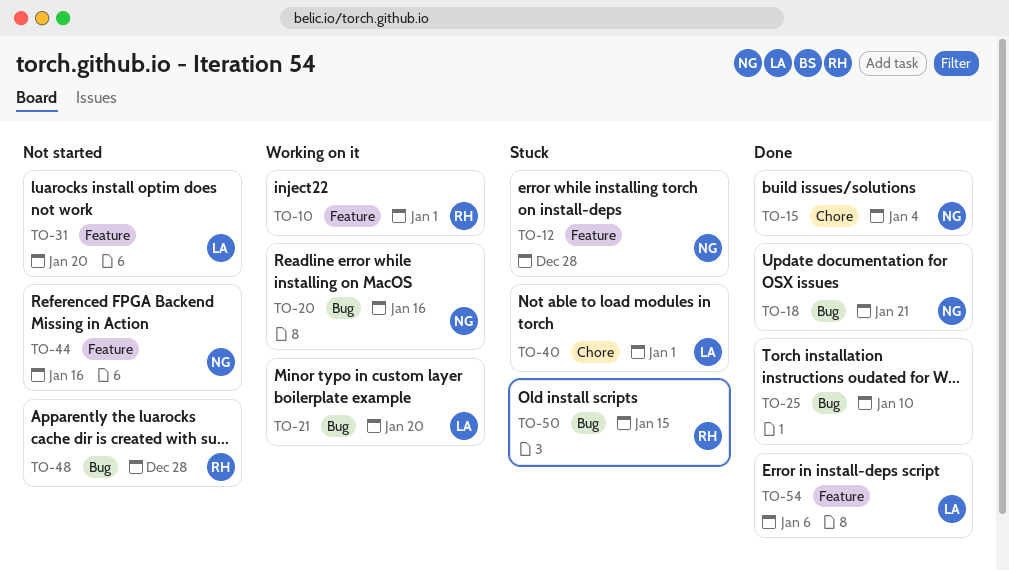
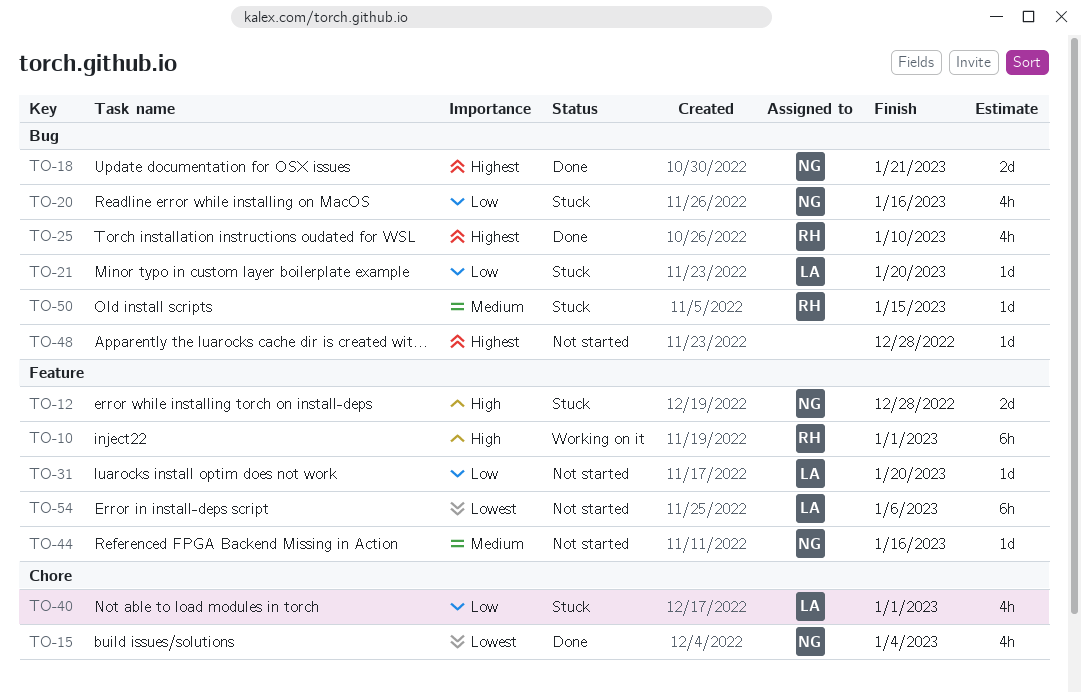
TO-20, status: Working on it -> Stuck
TO-21, status: Working on it -> Stuck
TO-25, owner: none -> RH
TO-48, owner: RH -> none
TO-54, status: Done -> Not started

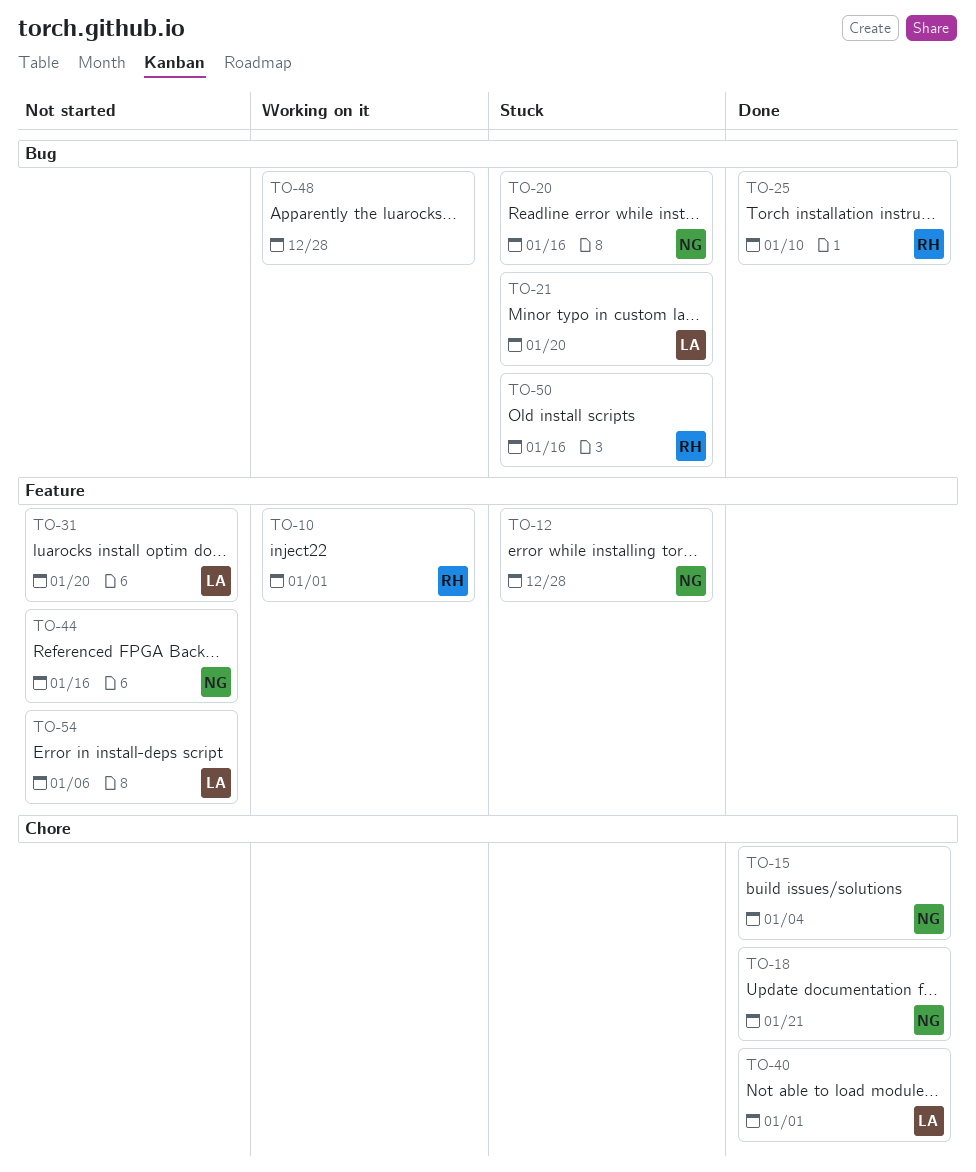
TO-18, label: Bug -> Chore
TO-40, status: Stuck -> Done
TO-48, status: Not started -> Working on it
TO-50, due: Jan 15 -> Jan 16

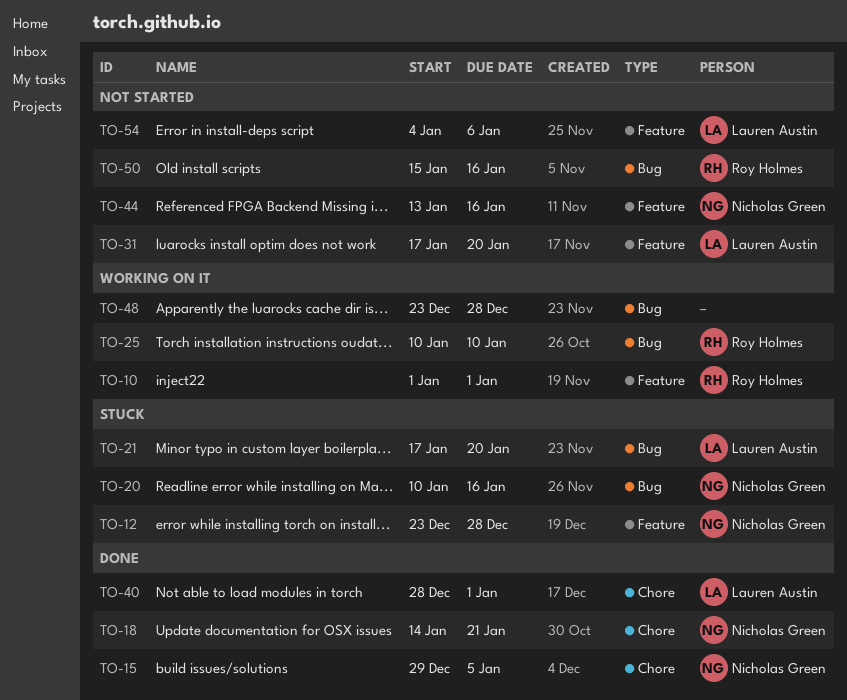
TO-15, due: Jan 4 -> Jan 5
TO-25, status: Done -> Working on it
TO-50, status: Stuck -> Not started

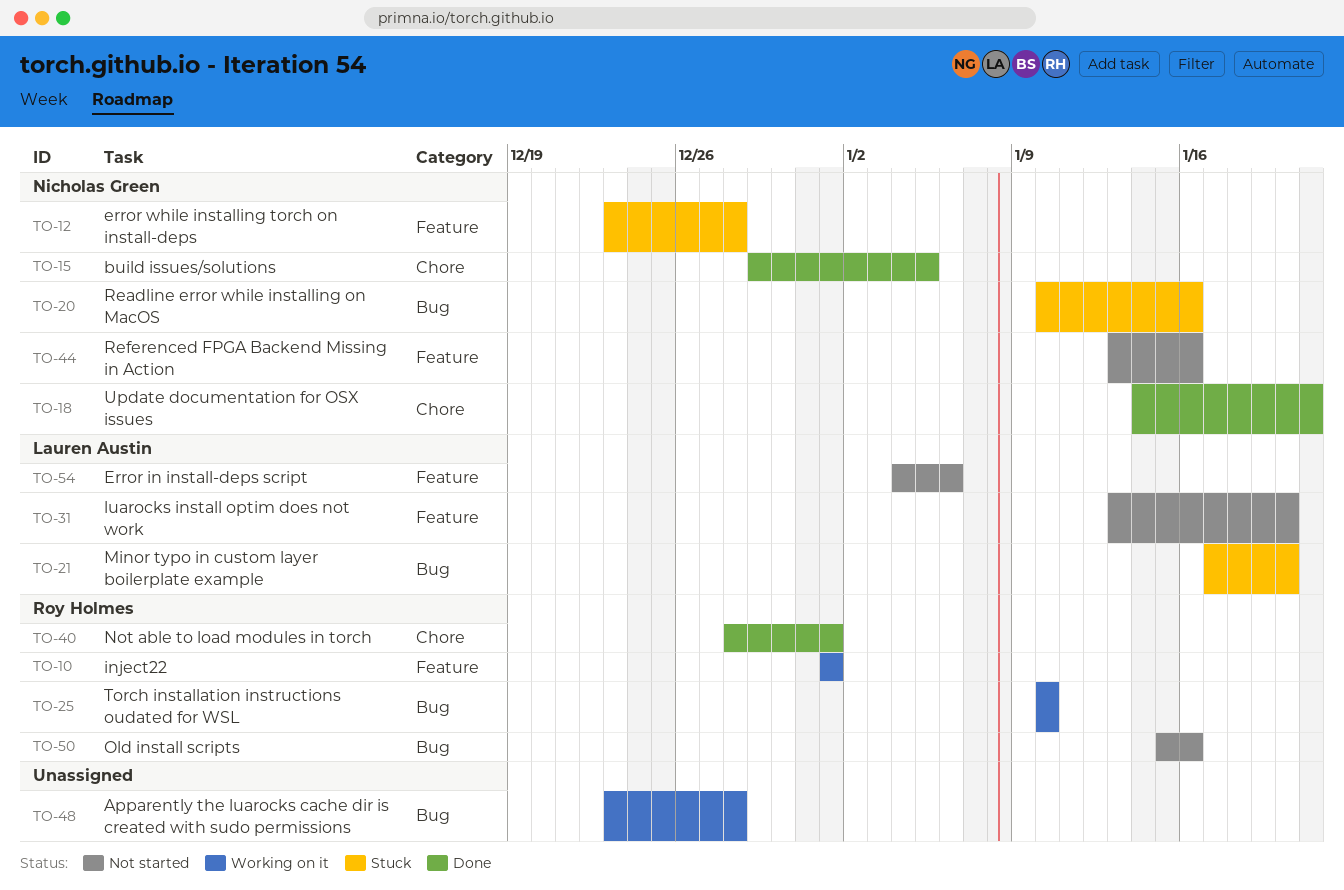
TO-31, start: Jan 17 -> Jan 13
TO-40, owner: Lauren Austin -> Roy Holmes

